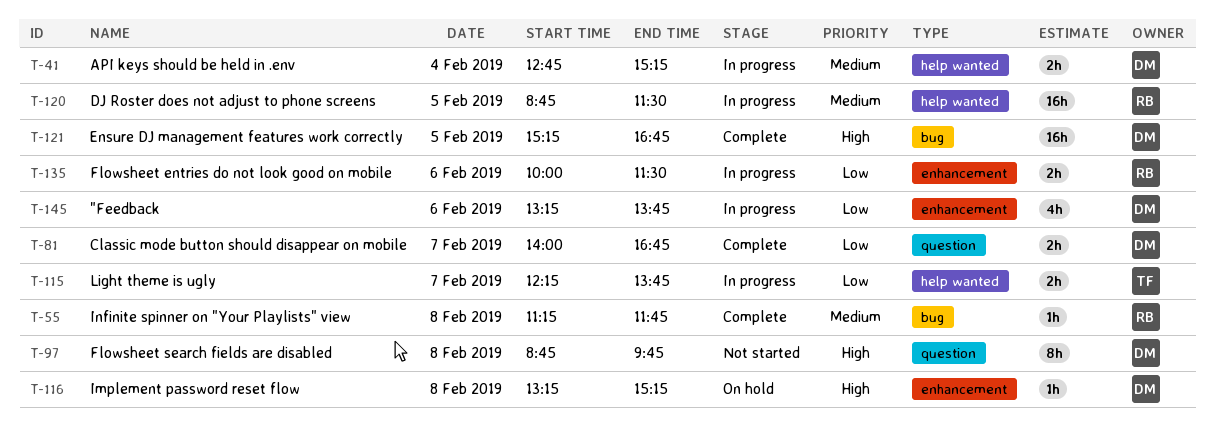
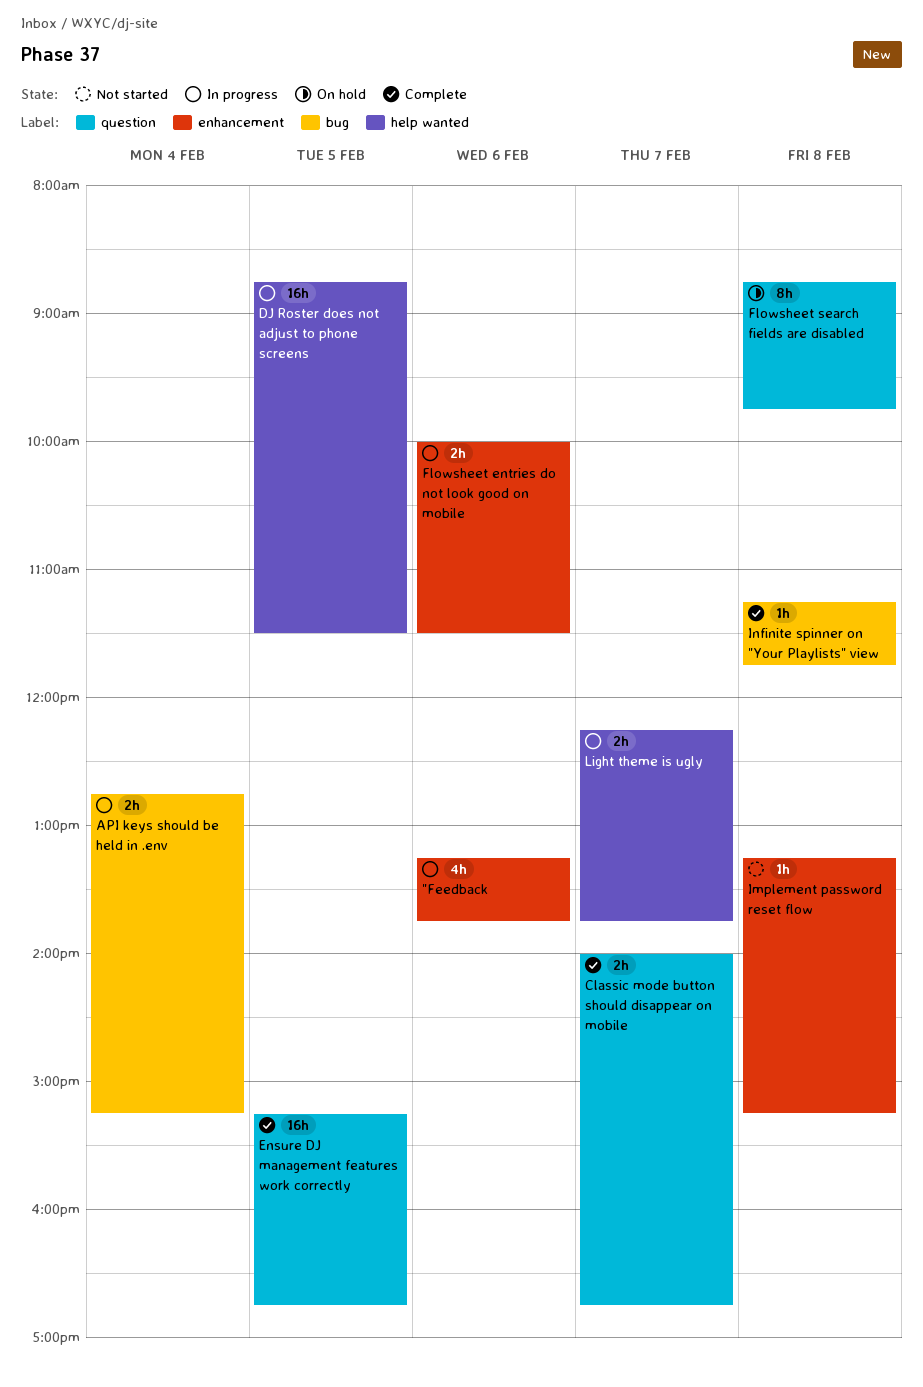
API keys should be held in .env, label: help wanted -> bug
Ensure DJ management features work correctly, label: bug -> question
Flowsheet search fields are disabled, status: Not started -> On hold
Implement password reset flow, status: On hold -> Not started

